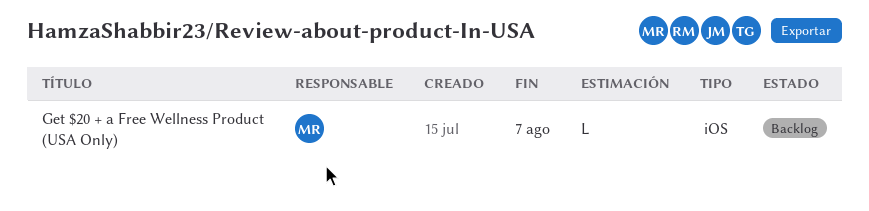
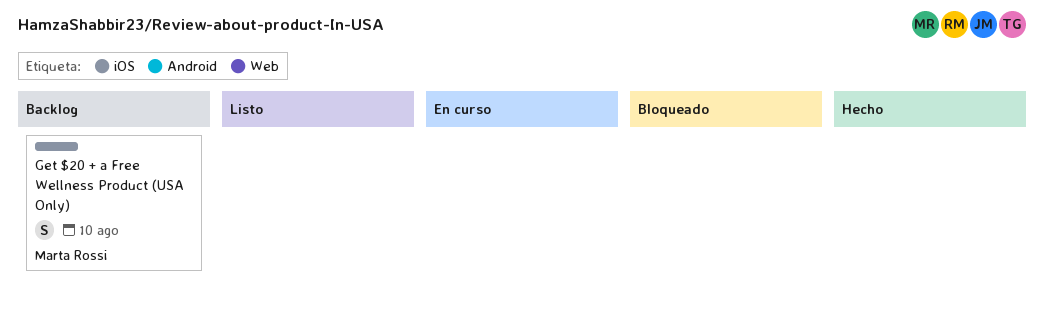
Get $20 + a Free Wellness Product (USA Only), estimate: L -> S
Get $20 + a Free Wellness Product (USA Only), due: Aug 7 -> Aug 10

